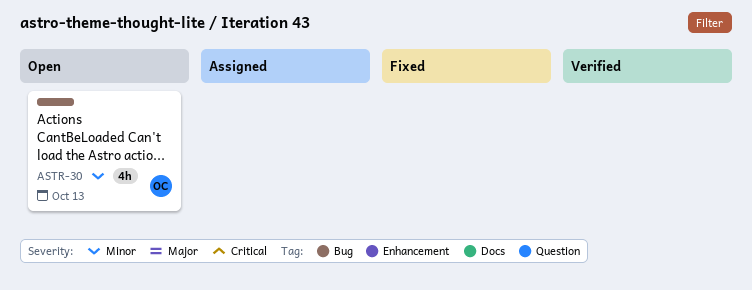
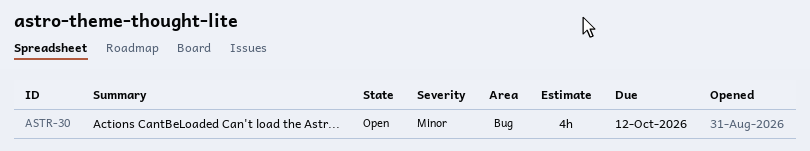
ASTR-30, due: Oct 13 -> Oct 12

